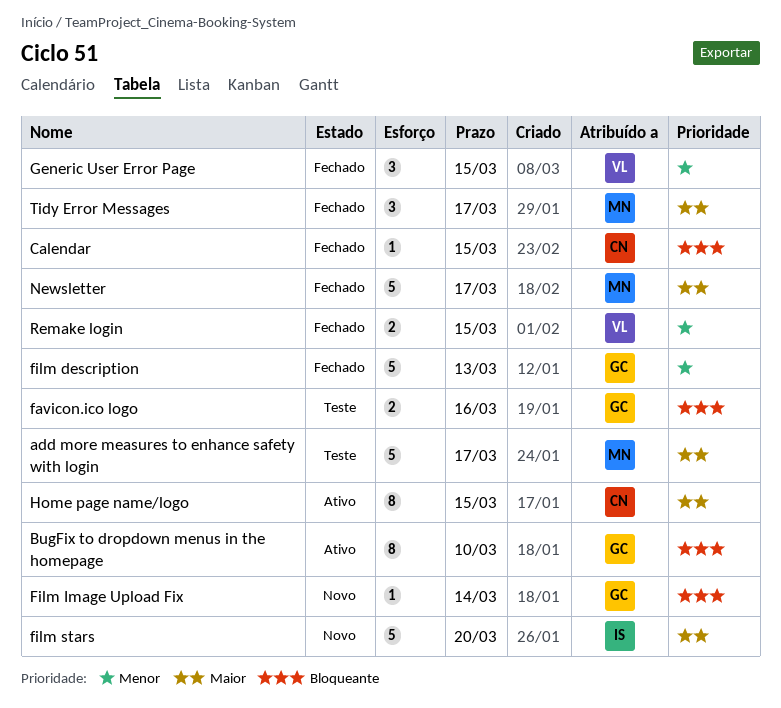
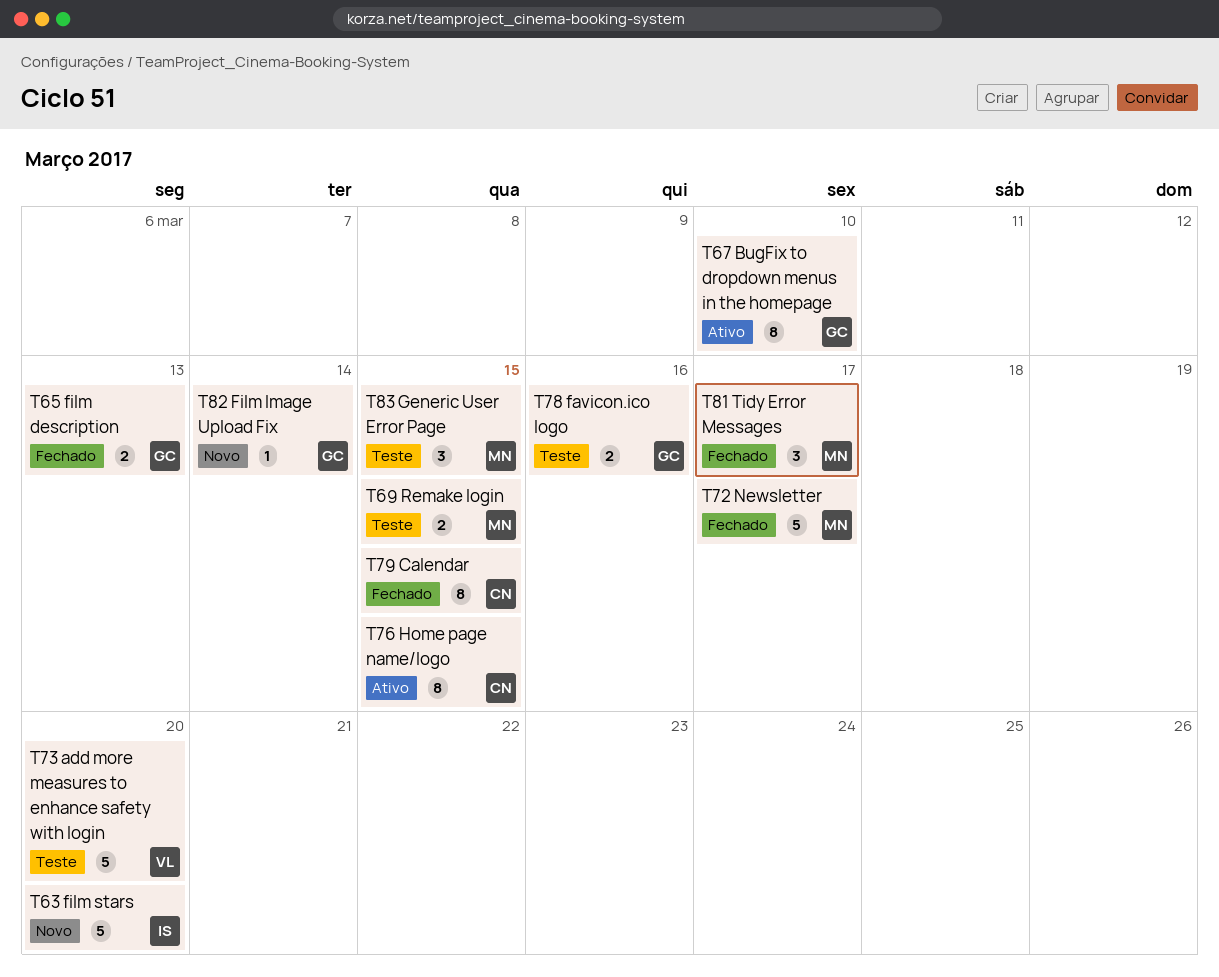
add more measures to enhance safety with login, owner: MN -> VL
add more measures to enhance safety with login, due: Mar 17 -> Mar 20
Calendar, estimate: 1 -> 8
film description, estimate: 5 -> 2
Generic User Error Page, status: Fechado -> Teste
Generic User Error Page, owner: VL -> MN
Remake login, status: Fechado -> Teste
Remake login, owner: VL -> MN

